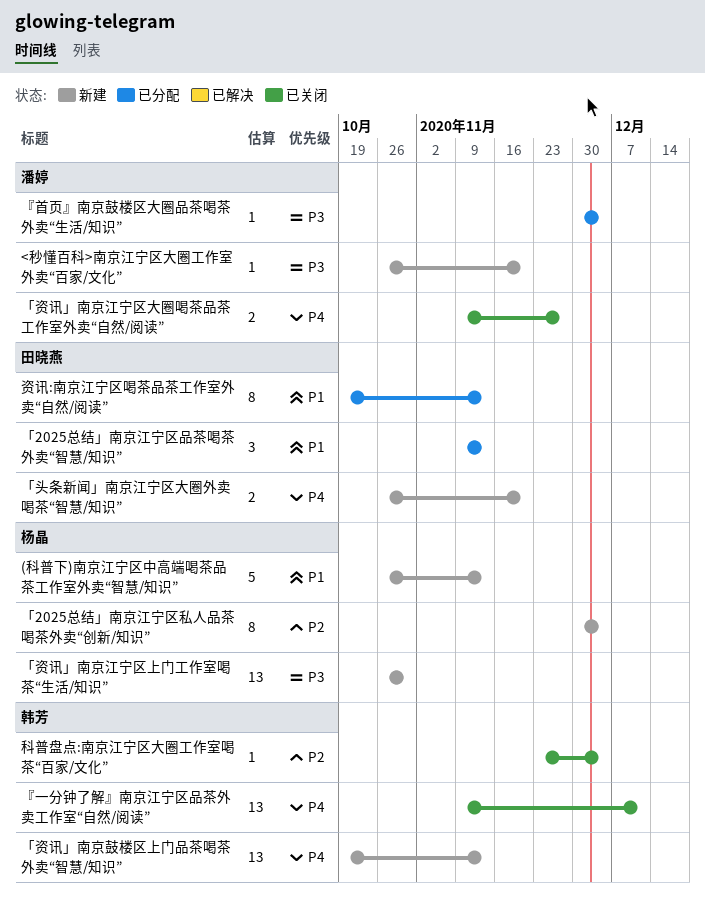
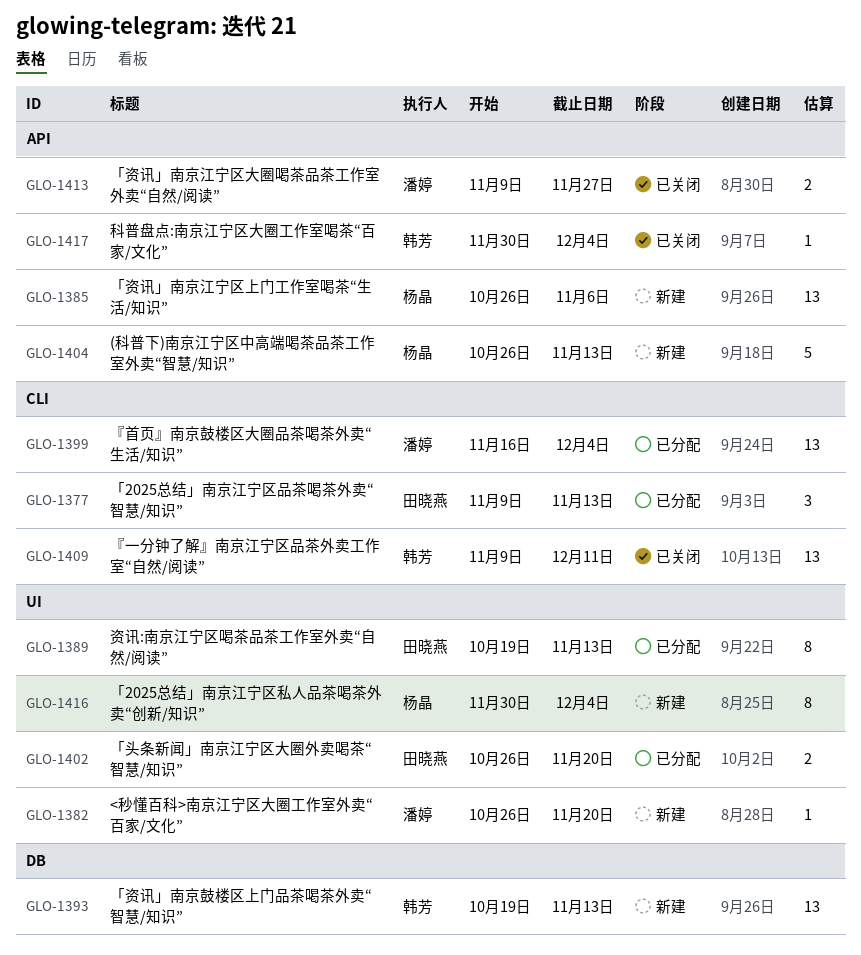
「头条新闻」南京江宁区大圈外卖喝茶“智慧/知识”, status: 新建 -> 已分配
「资讯」南京江宁区上门工作室喝茶“生活/知识”, due: Oct 30 -> Nov 6
『首页』南京鼓楼区大圈品茶喝茶外卖“生活/知识”, estimate: 1 -> 13
『首页』南京鼓楼区大圈品茶喝茶外卖“生活/知识”, start: Nov 30 -> Nov 16
科普盘点:南京江宁区大圈工作室喝茶“百家/文化”, start: Nov 23 -> Nov 30

